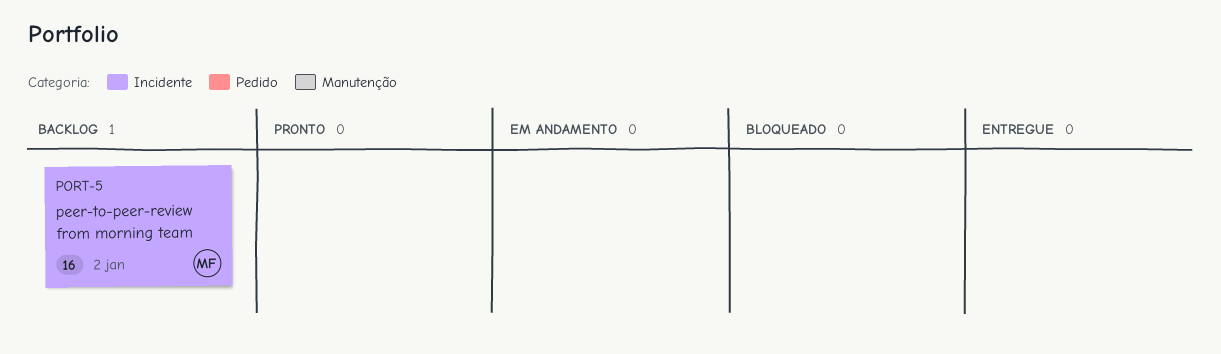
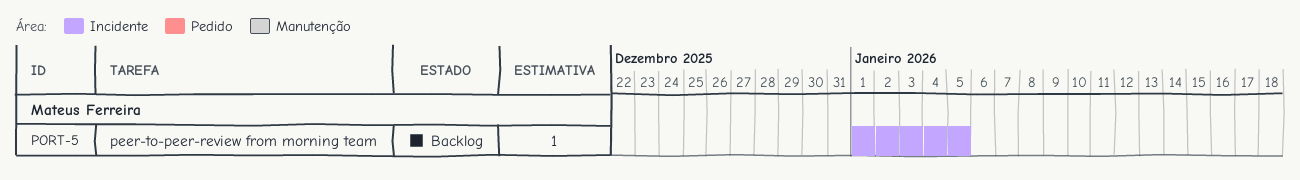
PORT-5, estimate: 16 -> 1
PORT-5, due: Jan 2 -> Jan 5

